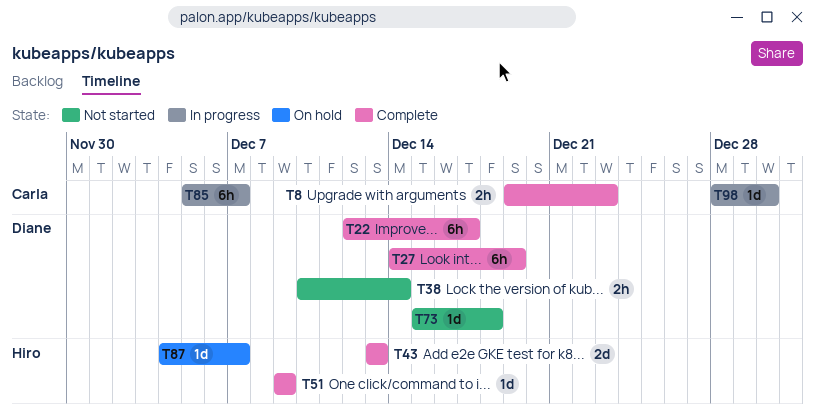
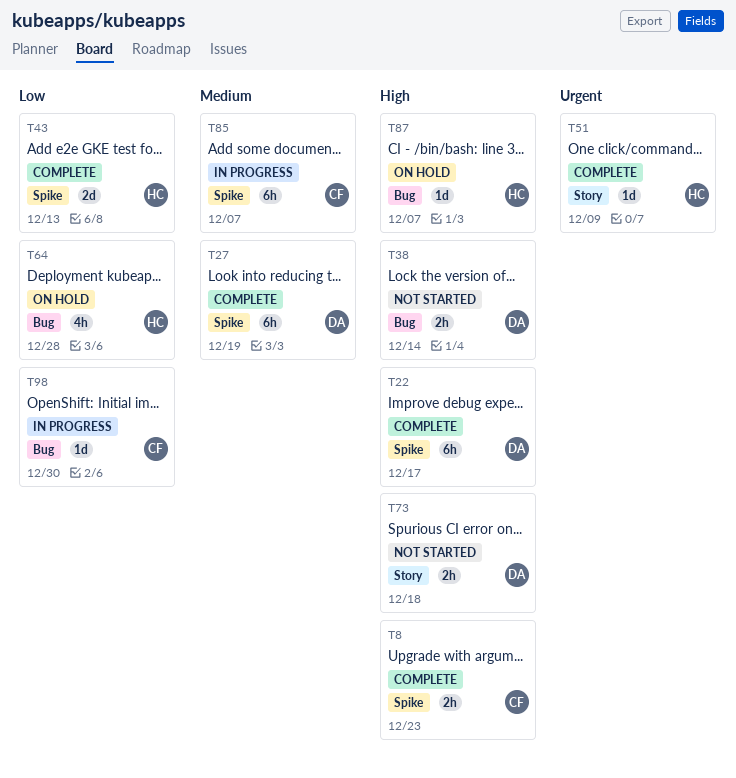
T64: none -> present
T73, estimate: 1d -> 2h

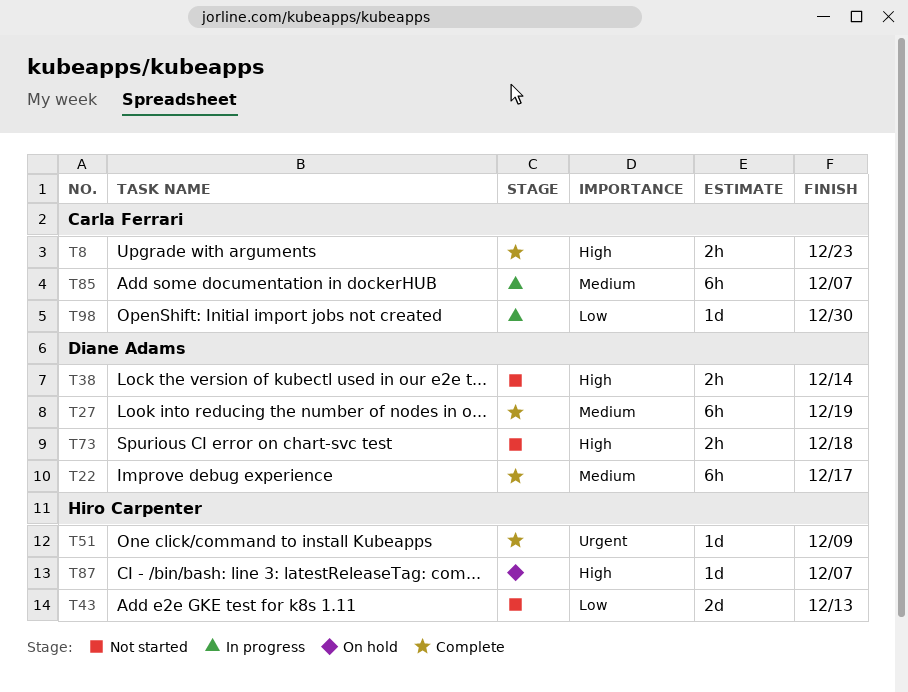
T22, priority: High -> Medium
T43, status: Complete -> Not started
T64: present -> none

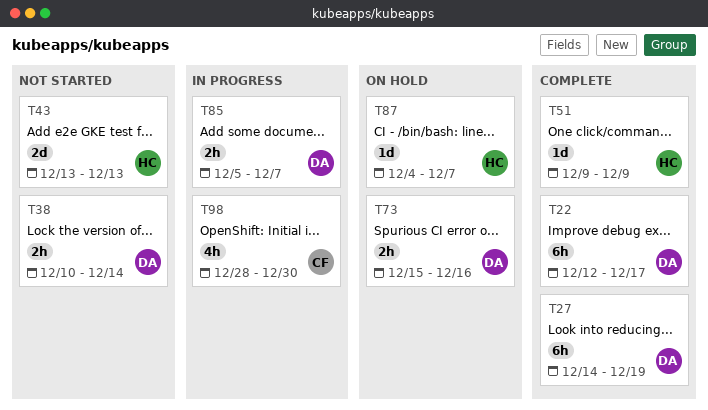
T8: present -> none
T73, status: Not started -> On hold
T73, due: Dec 18 -> Dec 16
T85, owner: Carla Ferrari -> Diane Adams
T85, estimate: 6h -> 2h
T98, estimate: 1d -> 4h

